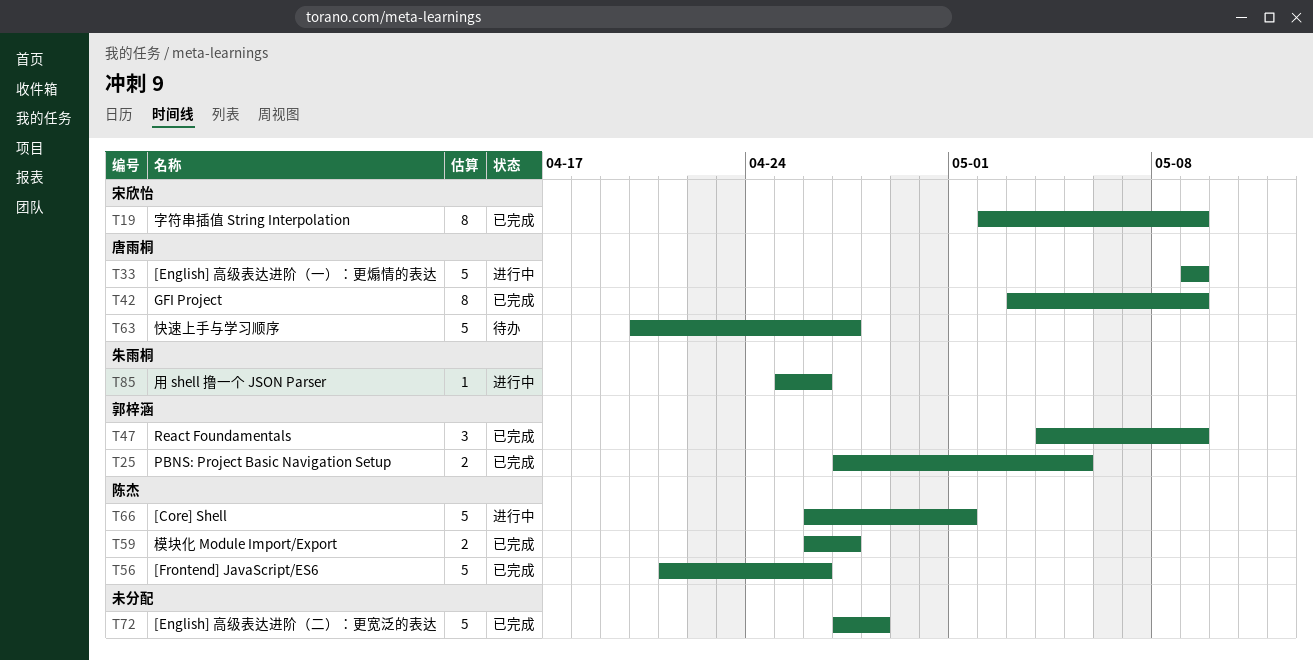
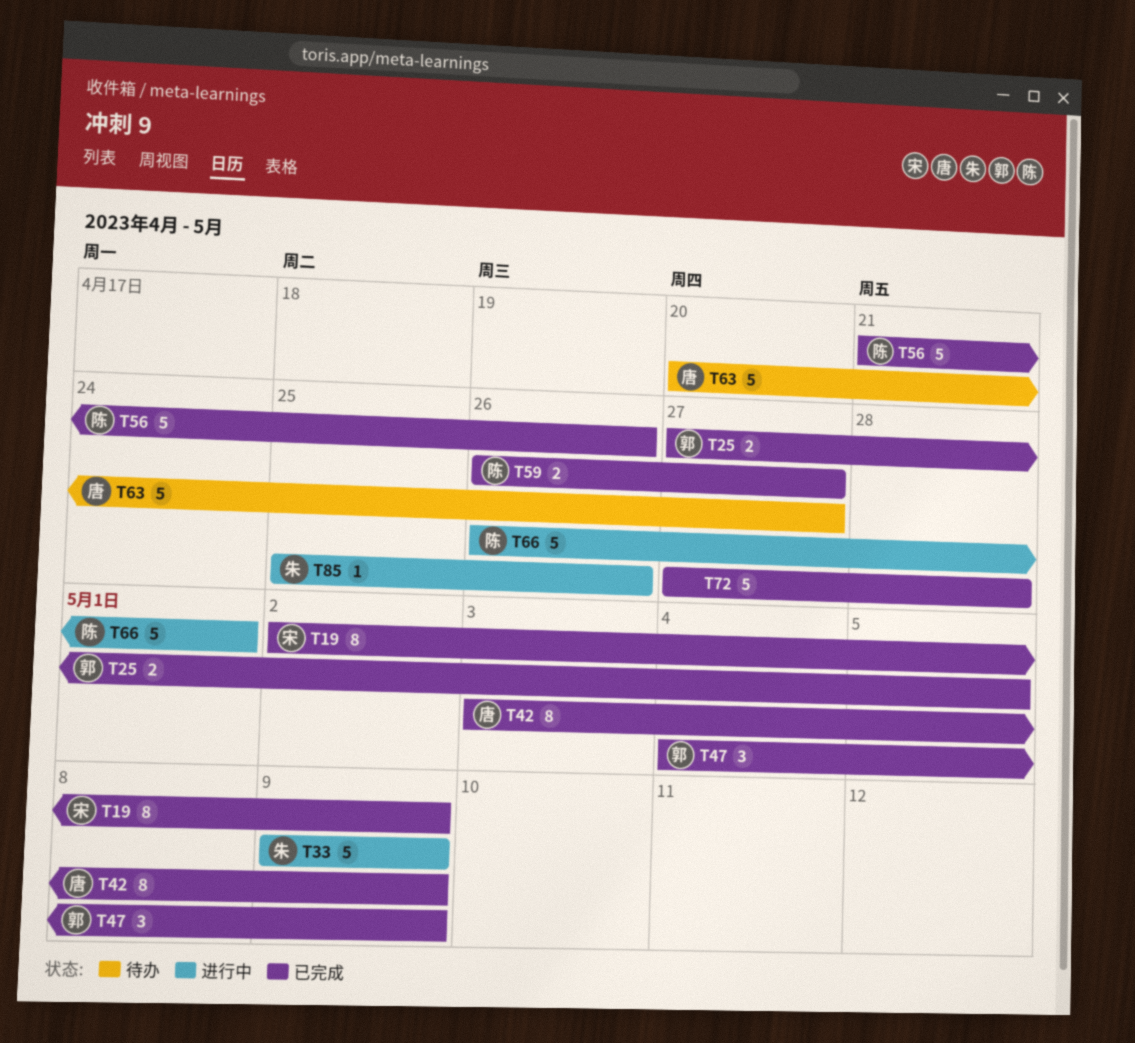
T33, owner: 唐雨桐 -> 朱雨桐

